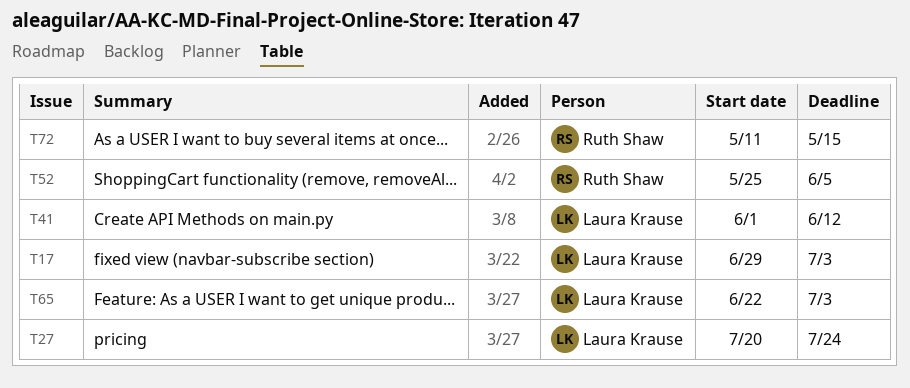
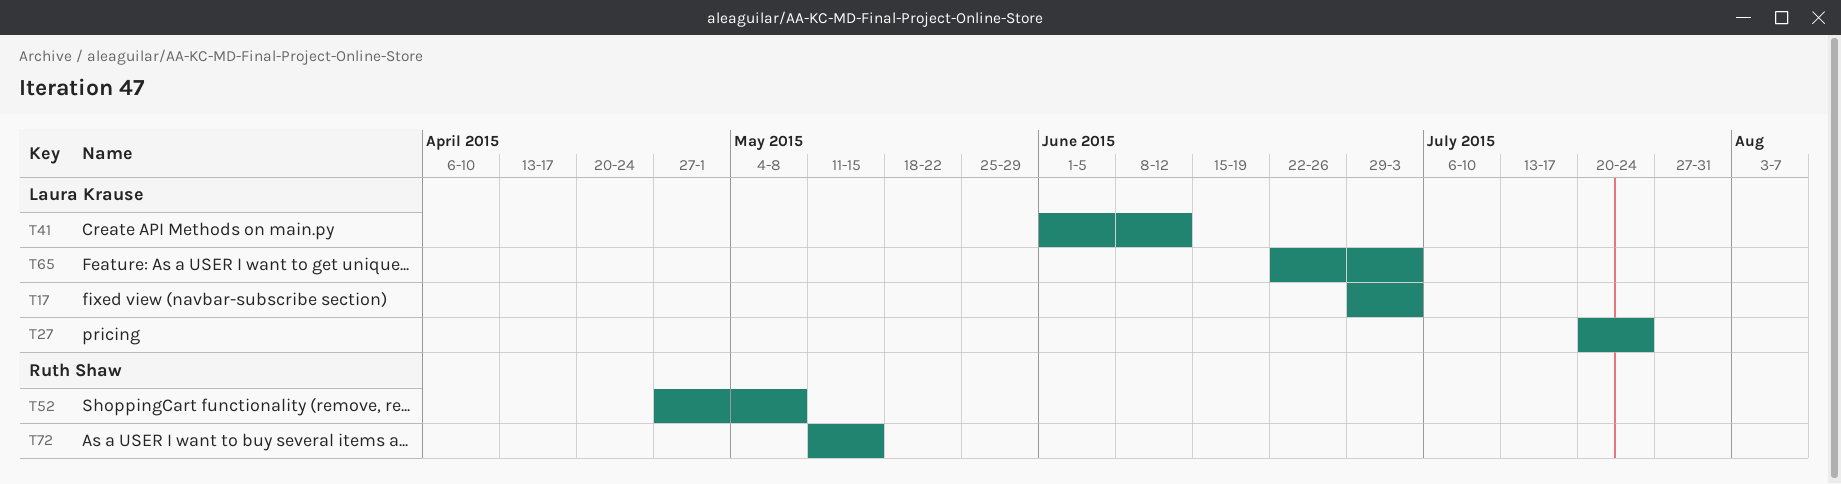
T52, start: May 25 -> Apr 27
T52, due: Jun 5 -> May 8

